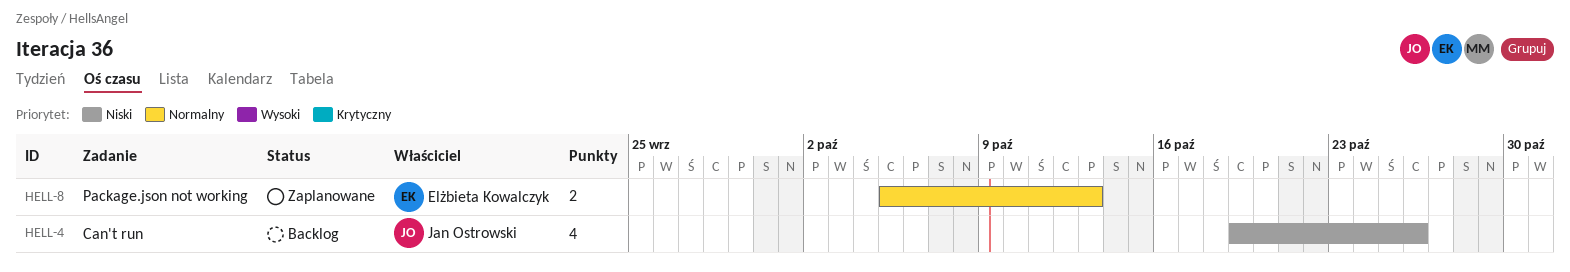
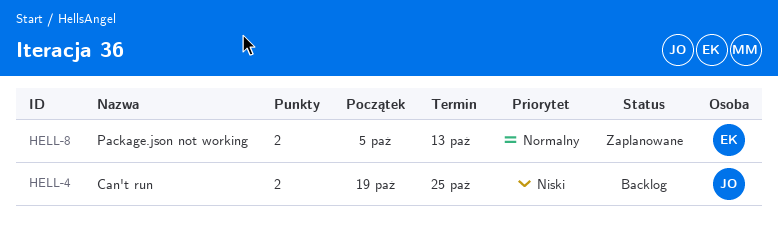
HELL-4, estimate: 4 -> 2
HELL-4, due: Oct 26 -> Oct 25

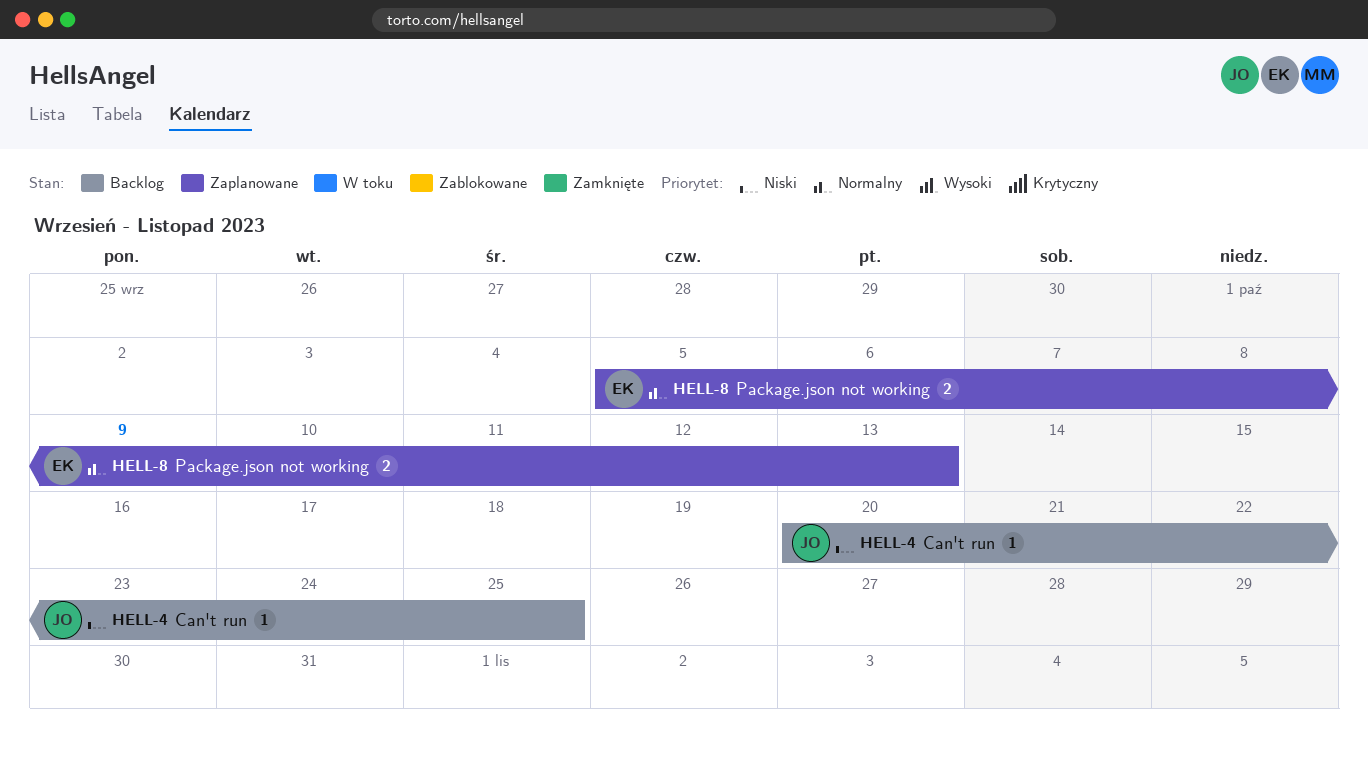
HELL-4, estimate: 2 -> 1
HELL-4, start: Oct 19 -> Oct 20

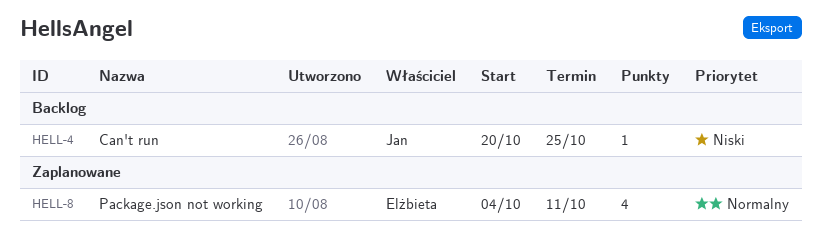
HELL-8, estimate: 2 -> 4
HELL-8, start: Oct 5 -> Oct 4
HELL-8, due: Oct 13 -> Oct 11

